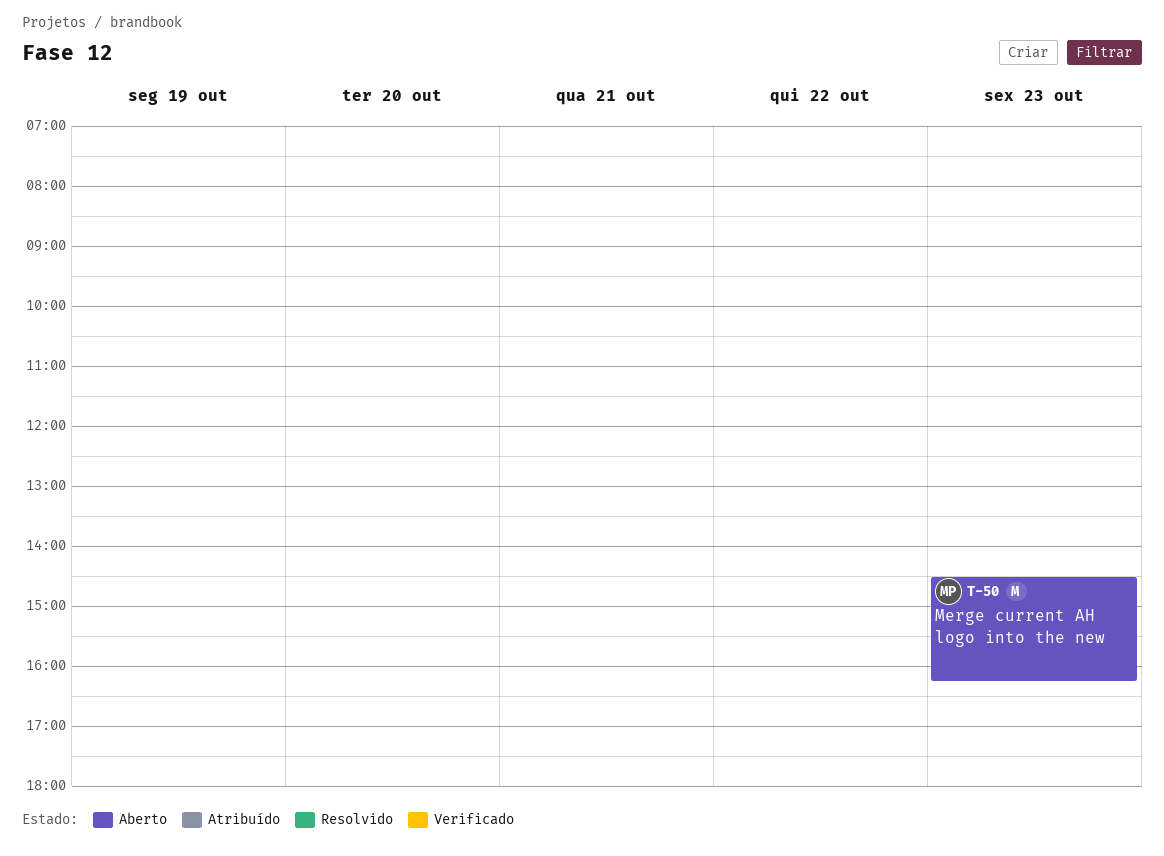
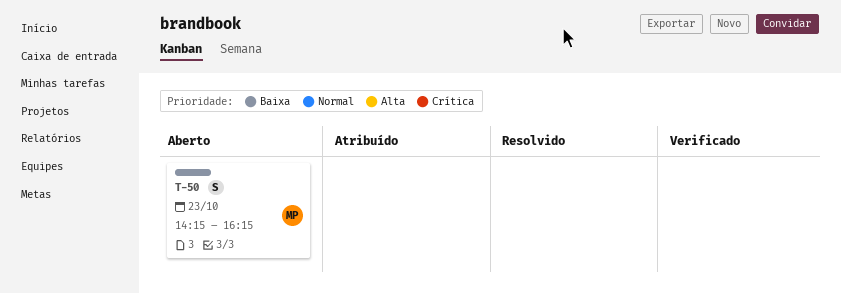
T-50, estimate: M -> S
T-50, begins: 14:30 -> 14:15

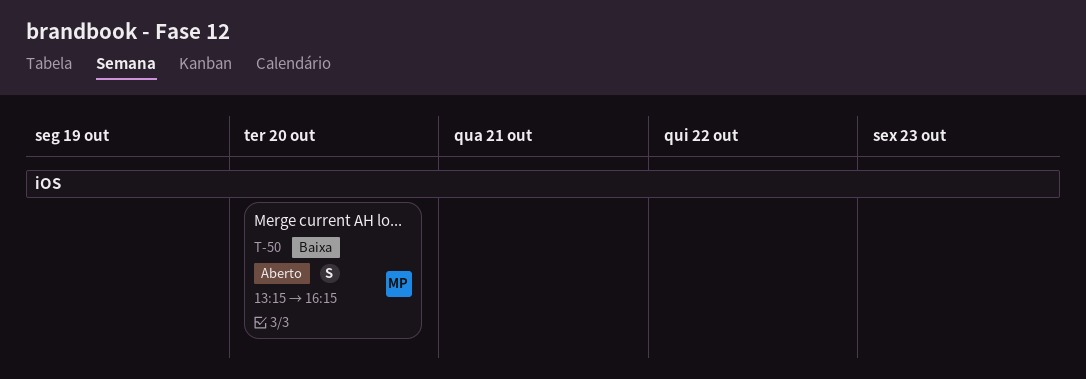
T-50, day: Oct 23 -> Oct 20
T-50, begins: 14:15 -> 13:15

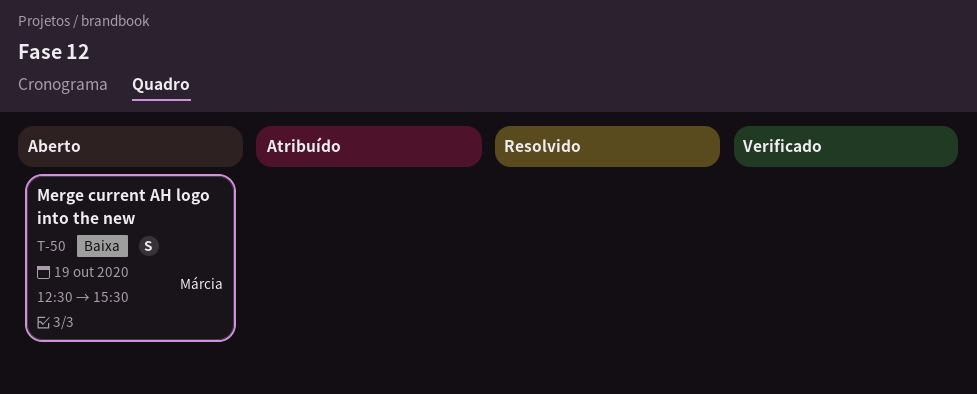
T-50, day: Oct 20 -> Oct 19
T-50, begins: 13:15 -> 12:30
T-50, ends: 16:15 -> 15:30

